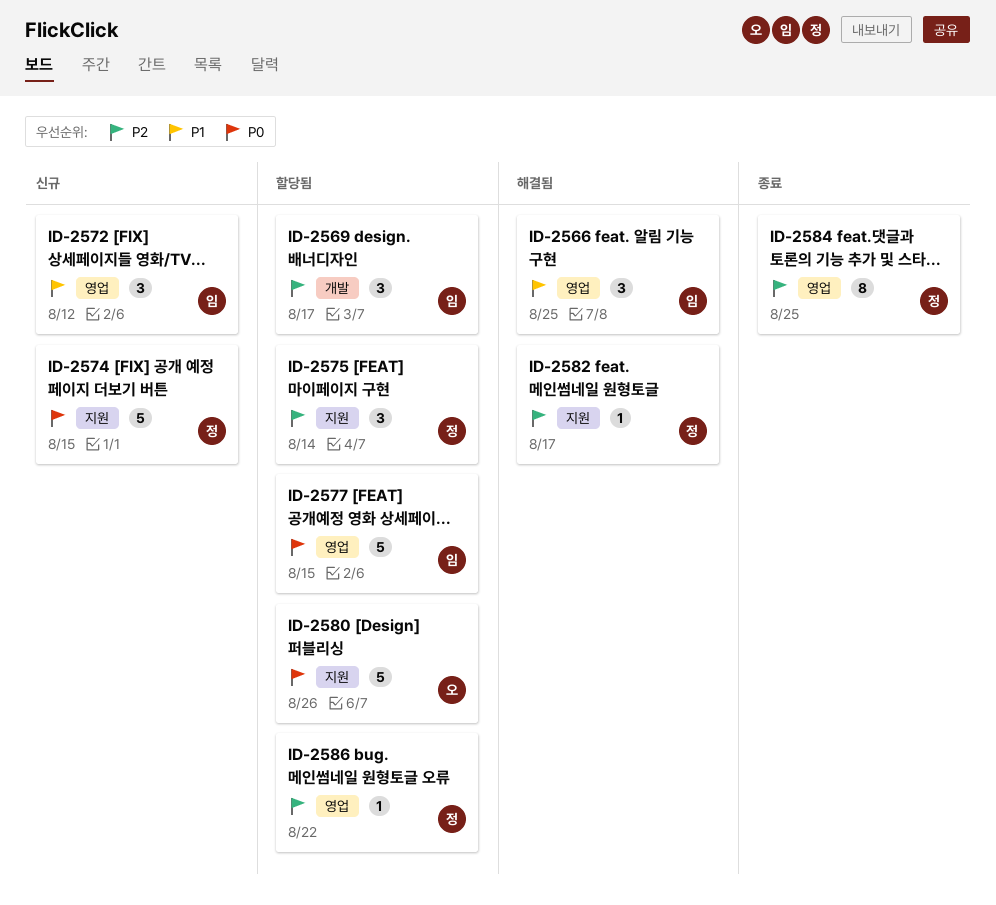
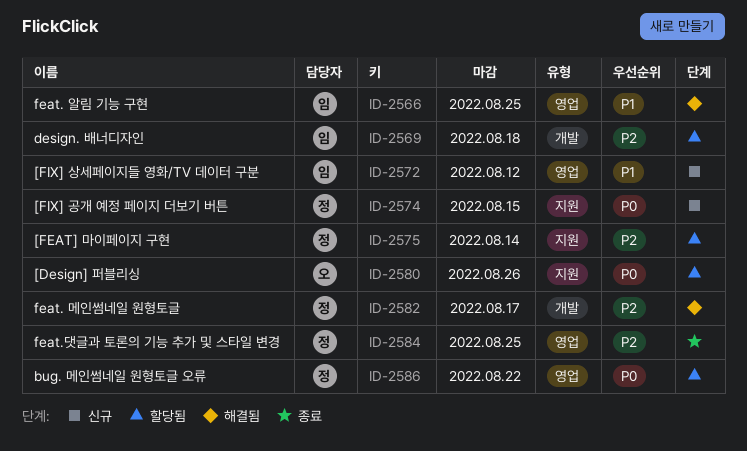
ID-2569, due: Aug 17 -> Aug 18
ID-2577: present -> none
ID-2582, label: 지원 -> 개발
ID-2586, priority: P2 -> P0

